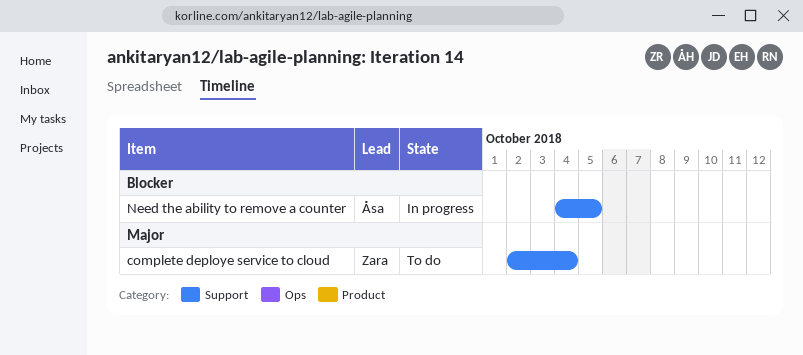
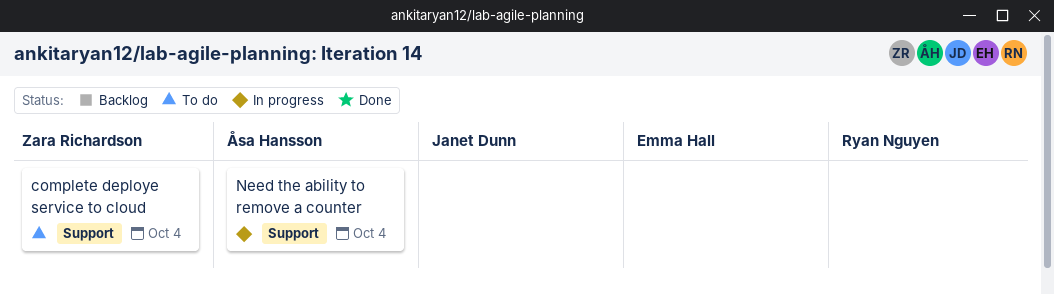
Need the ability to remove a counter, due: Oct 5 -> Oct 4

